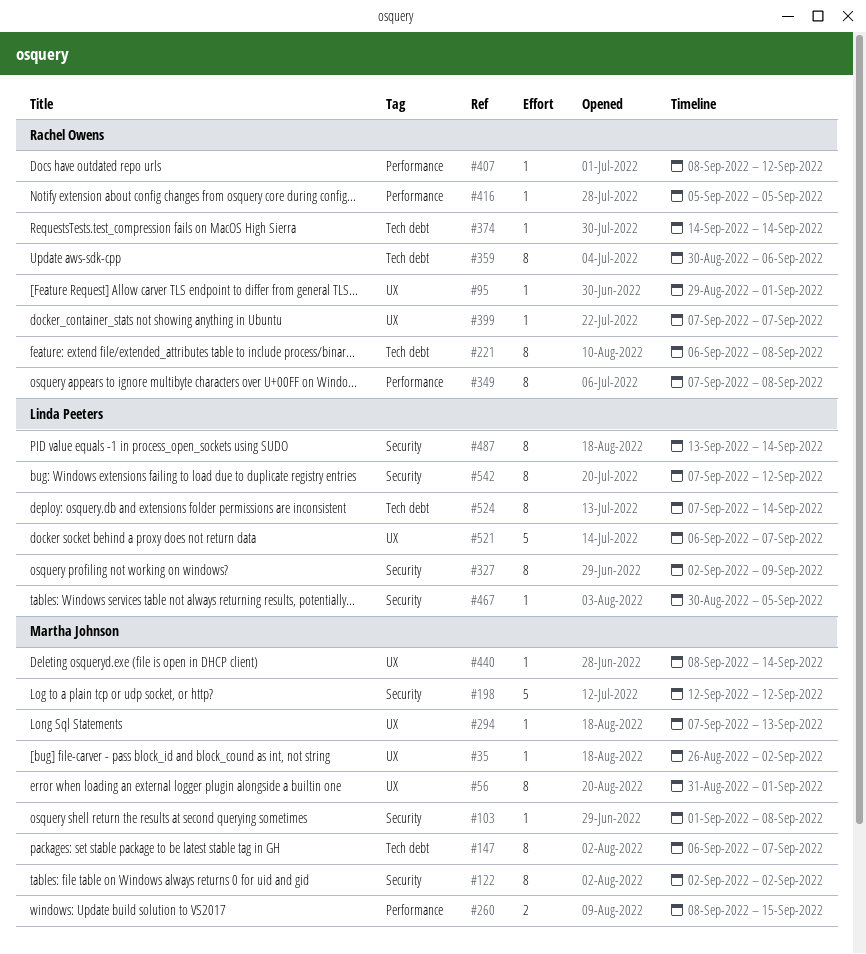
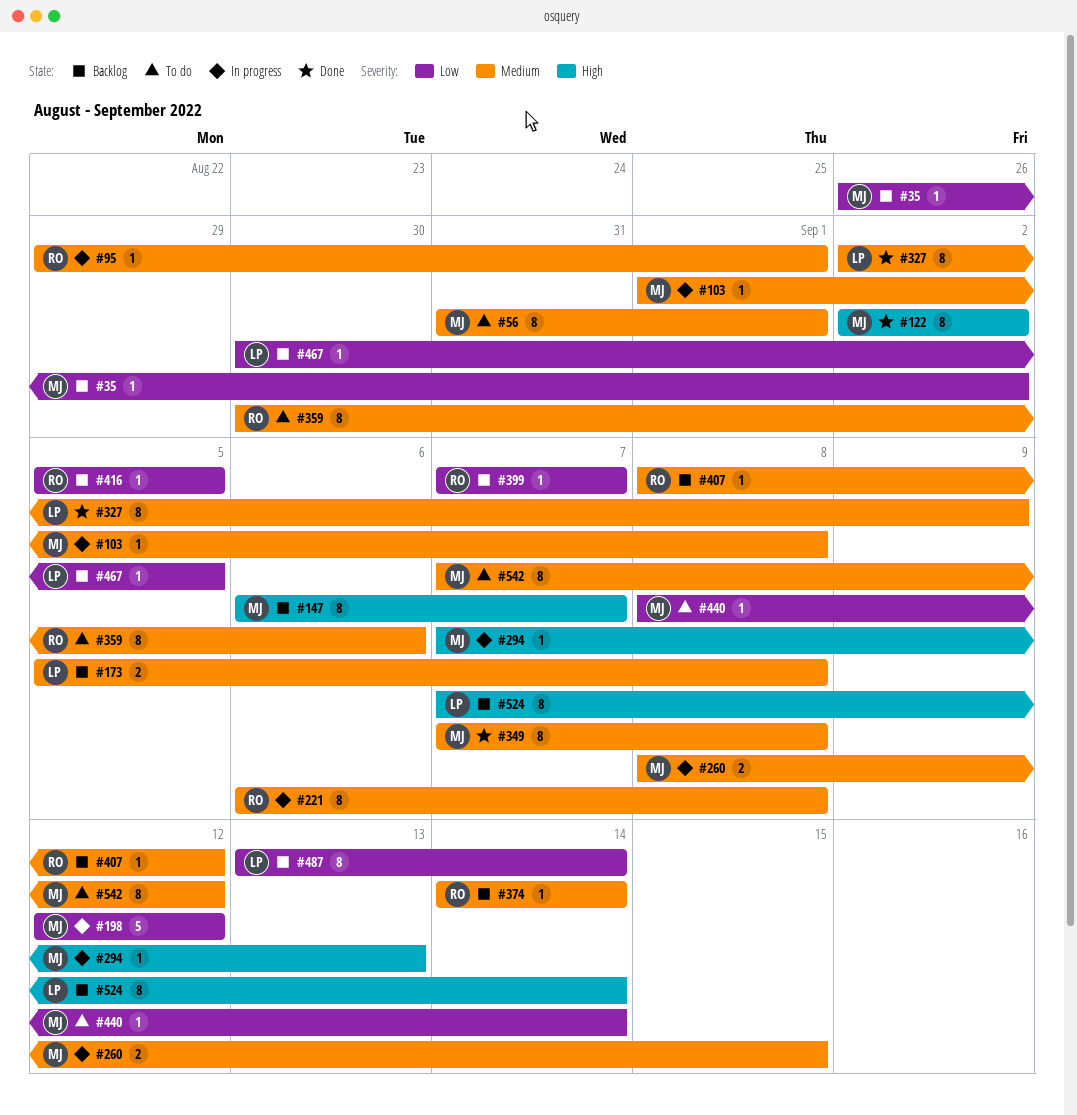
#173: none -> present
#349, owner: Rachel Owens -> Martha Johnson
#521: present -> none
#542, owner: Linda Peeters -> Martha Johnson

